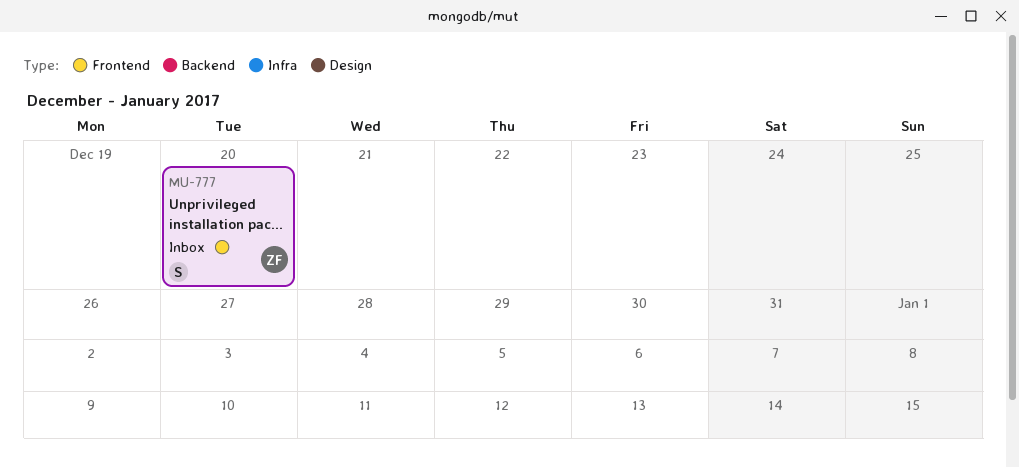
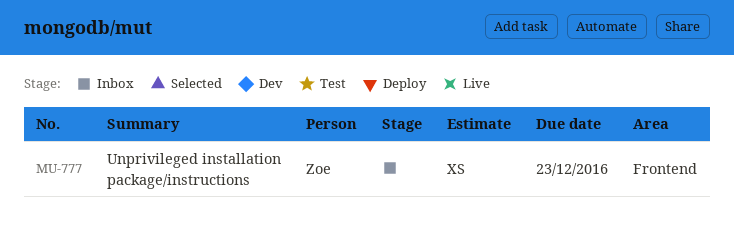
MU-777, estimate: S -> XS
MU-777, due: Dec 20 -> Dec 23

